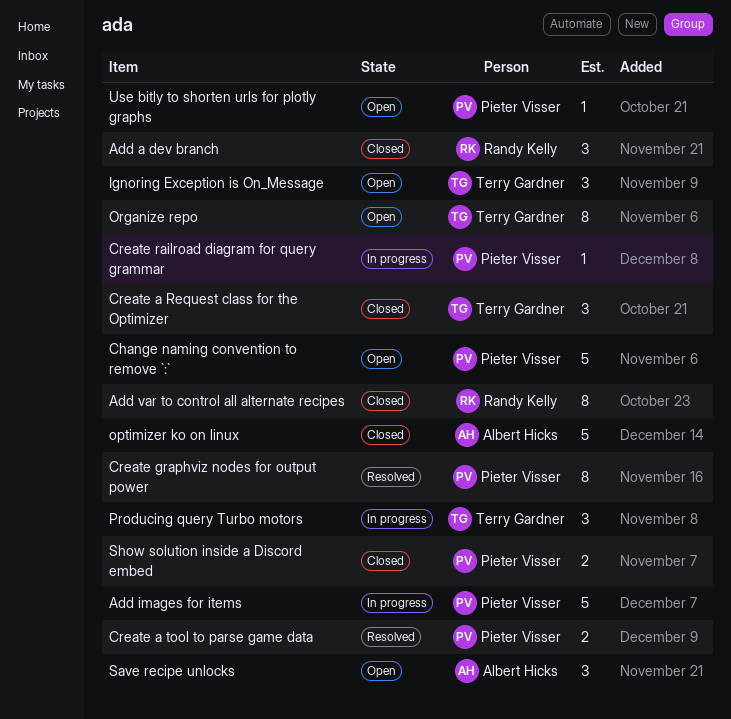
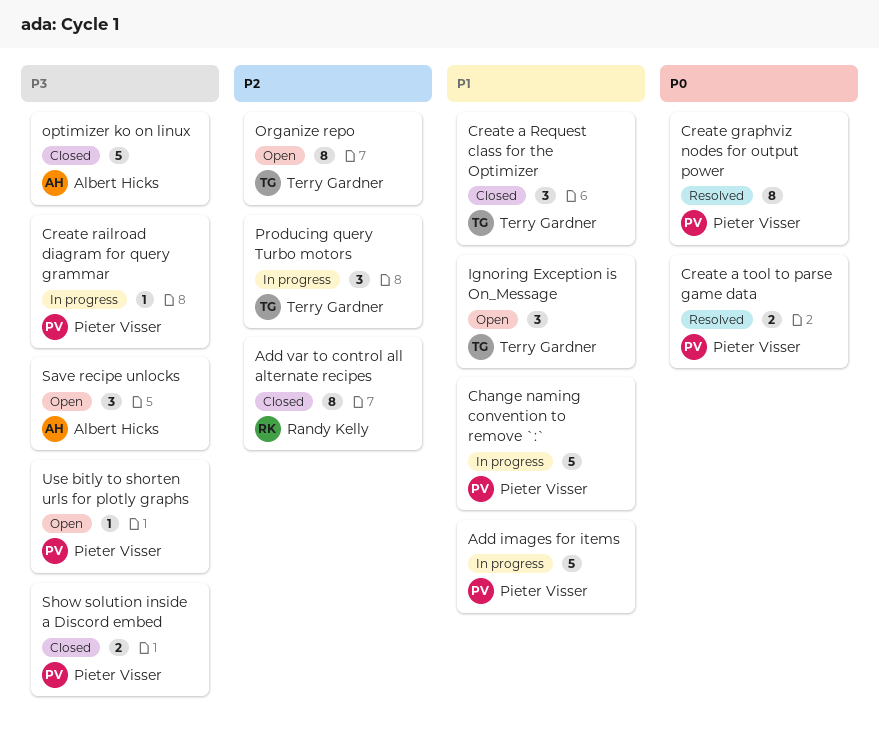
Add a dev branch: present -> none
Change naming convention to remove `:`, status: Open -> In progress

